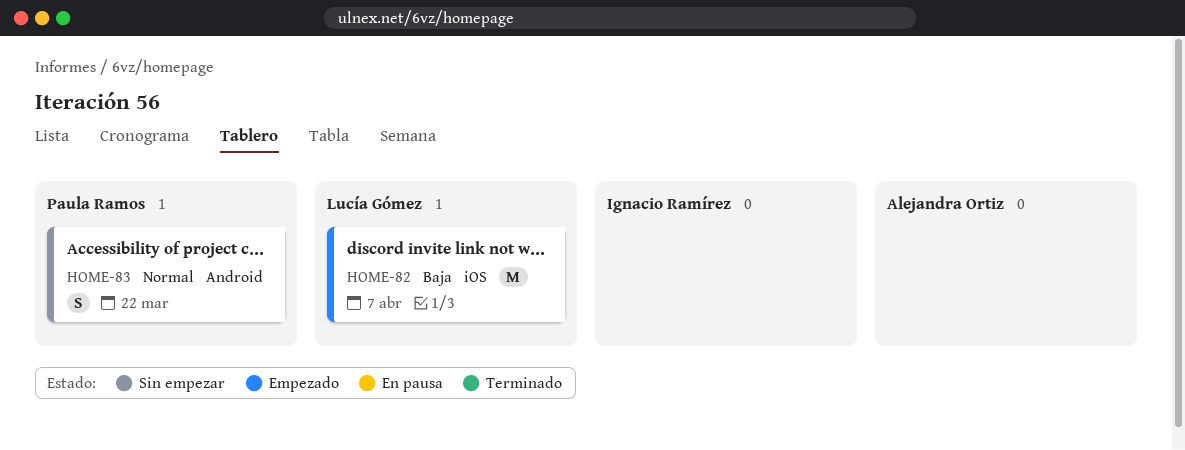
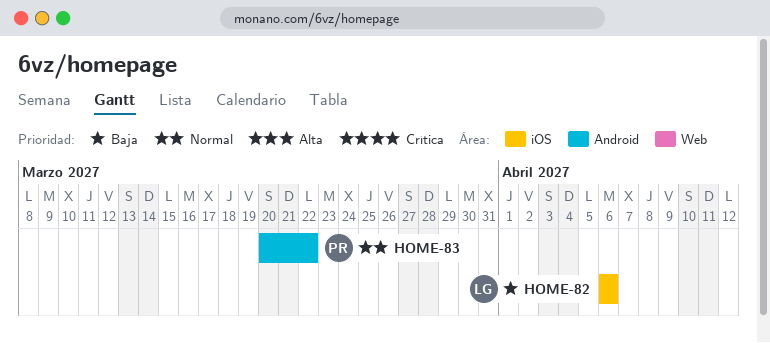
HOME-82, due: Apr 7 -> Apr 6

